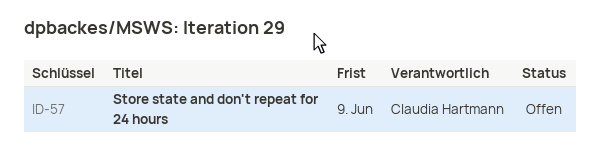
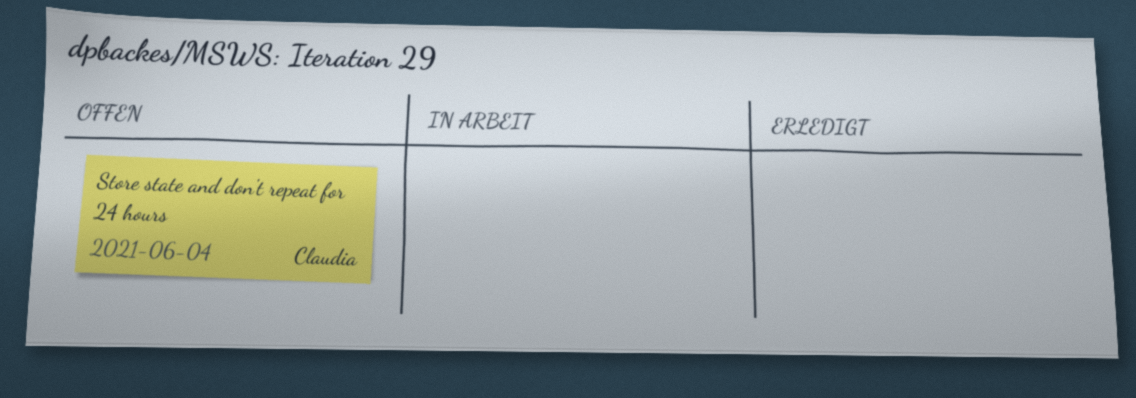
Store state and don't repeat for 24 hours, due: Jun 9 -> Jun 4

